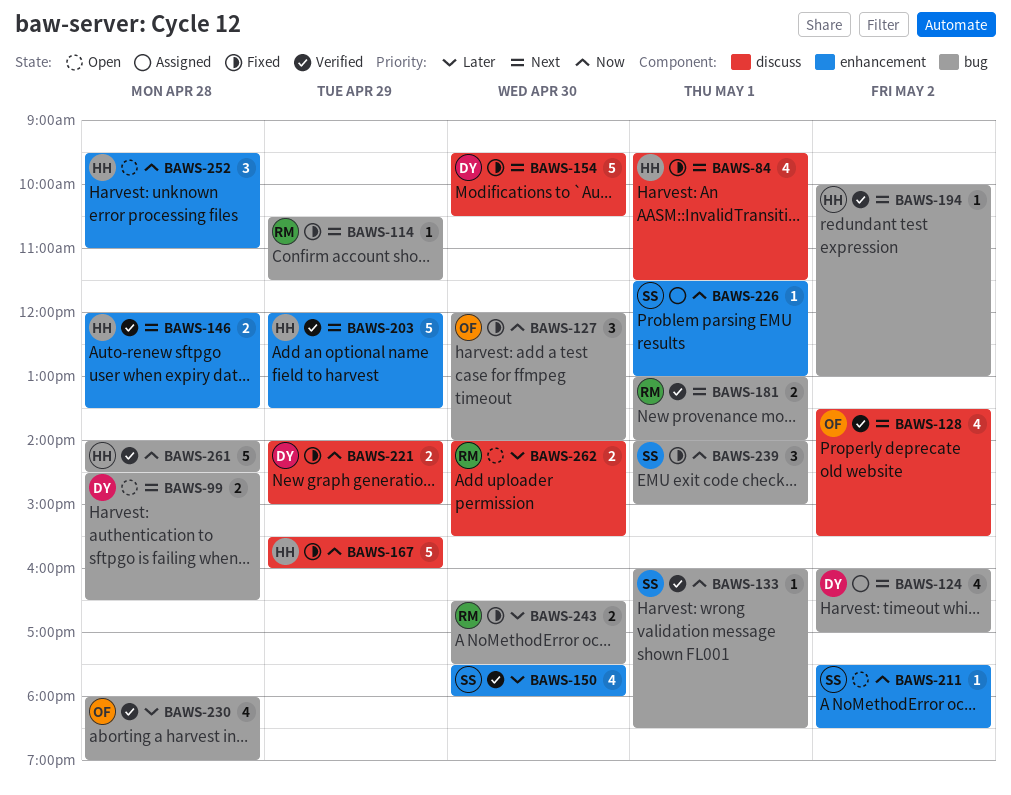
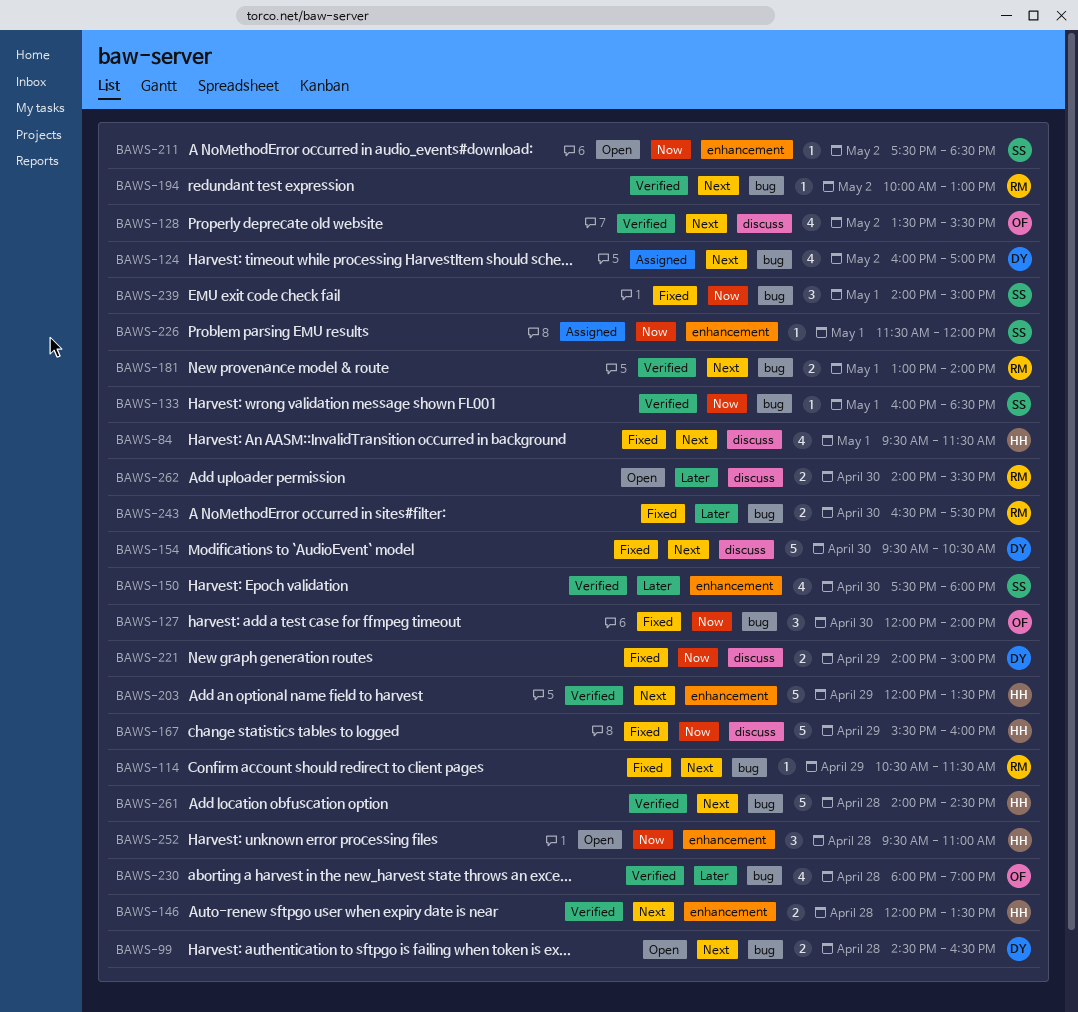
BAWS-194, owner: HH -> RM
BAWS-226, ends: 13:00 -> 12:00
BAWS-261, priority: Now -> Next

